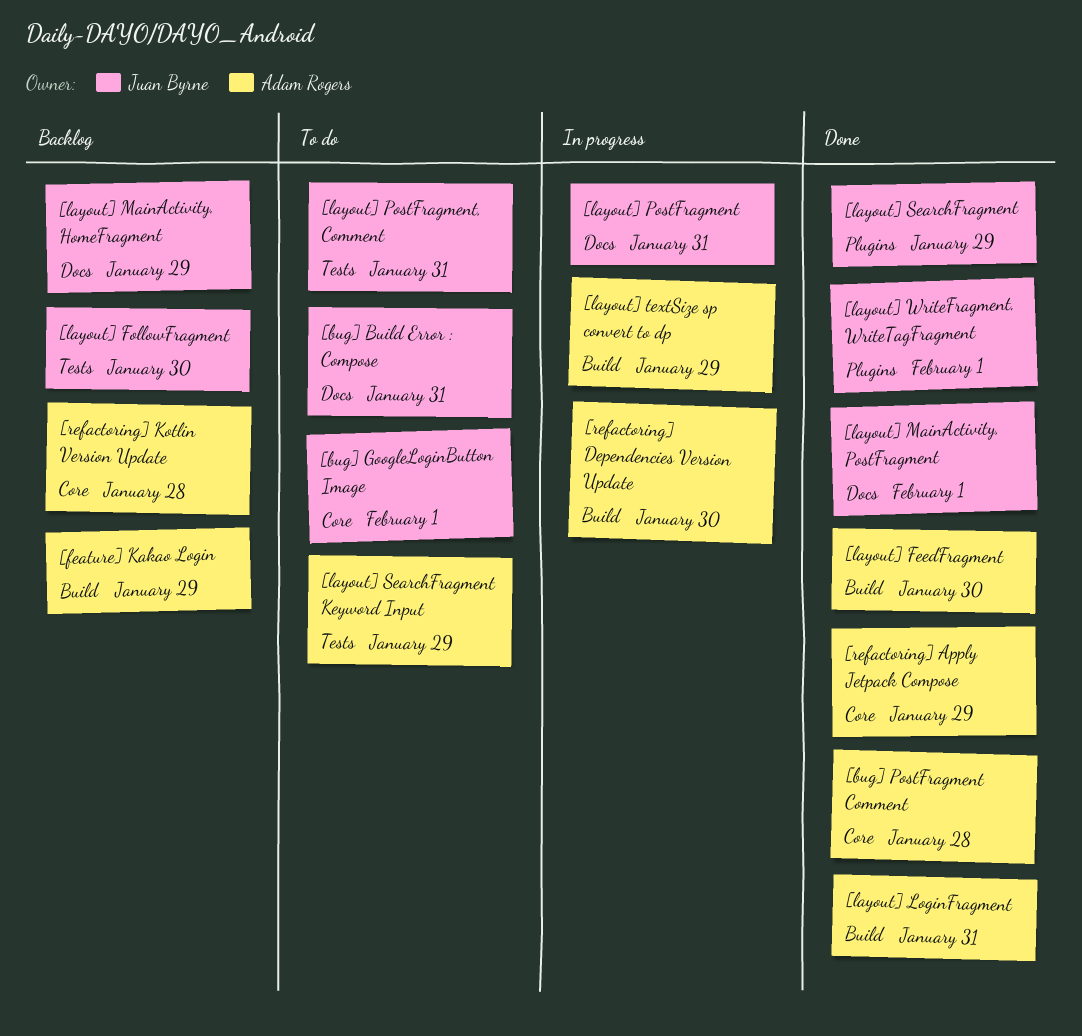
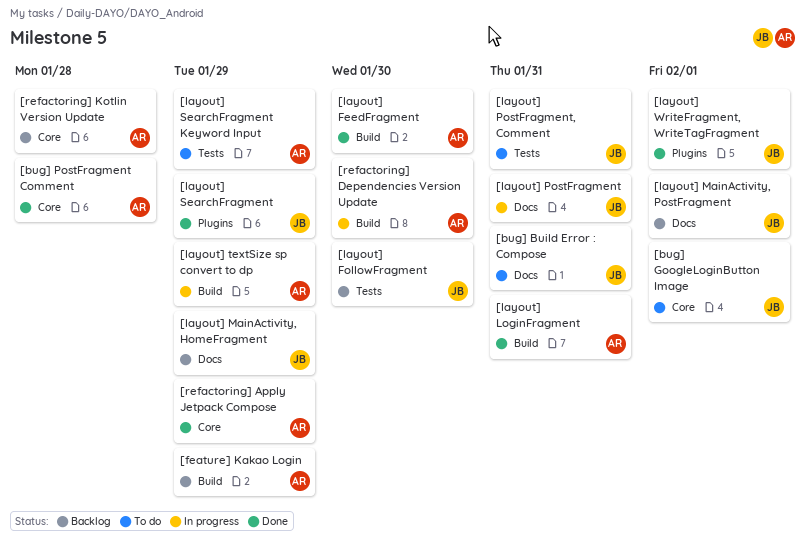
[layout] MainActivity, PostFragment, status: Done -> Backlog

